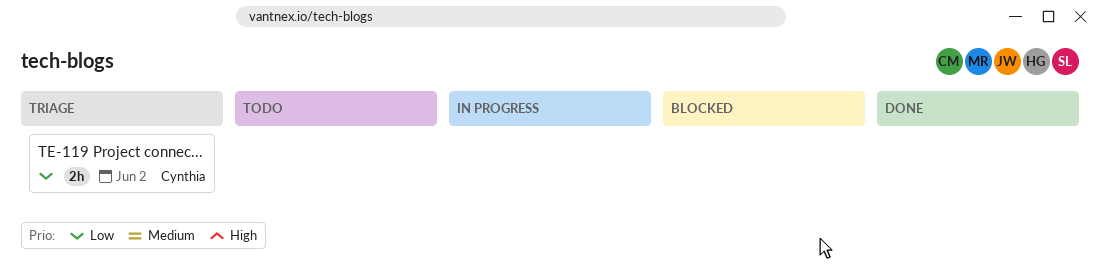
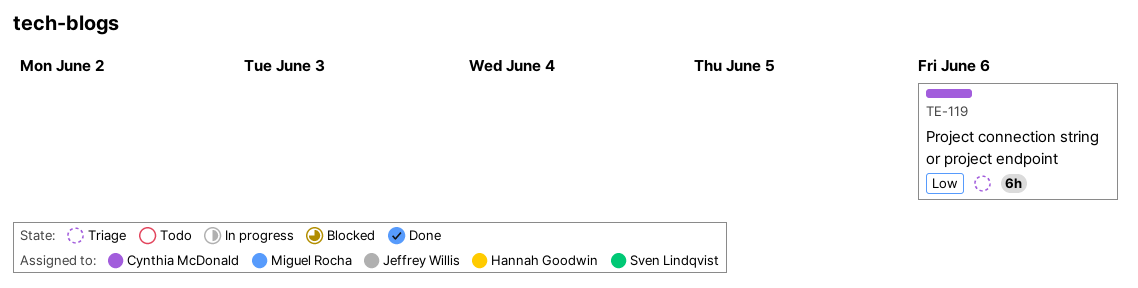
TE-119, estimate: 2h -> 6h
TE-119, due: Jun 2 -> Jun 6

